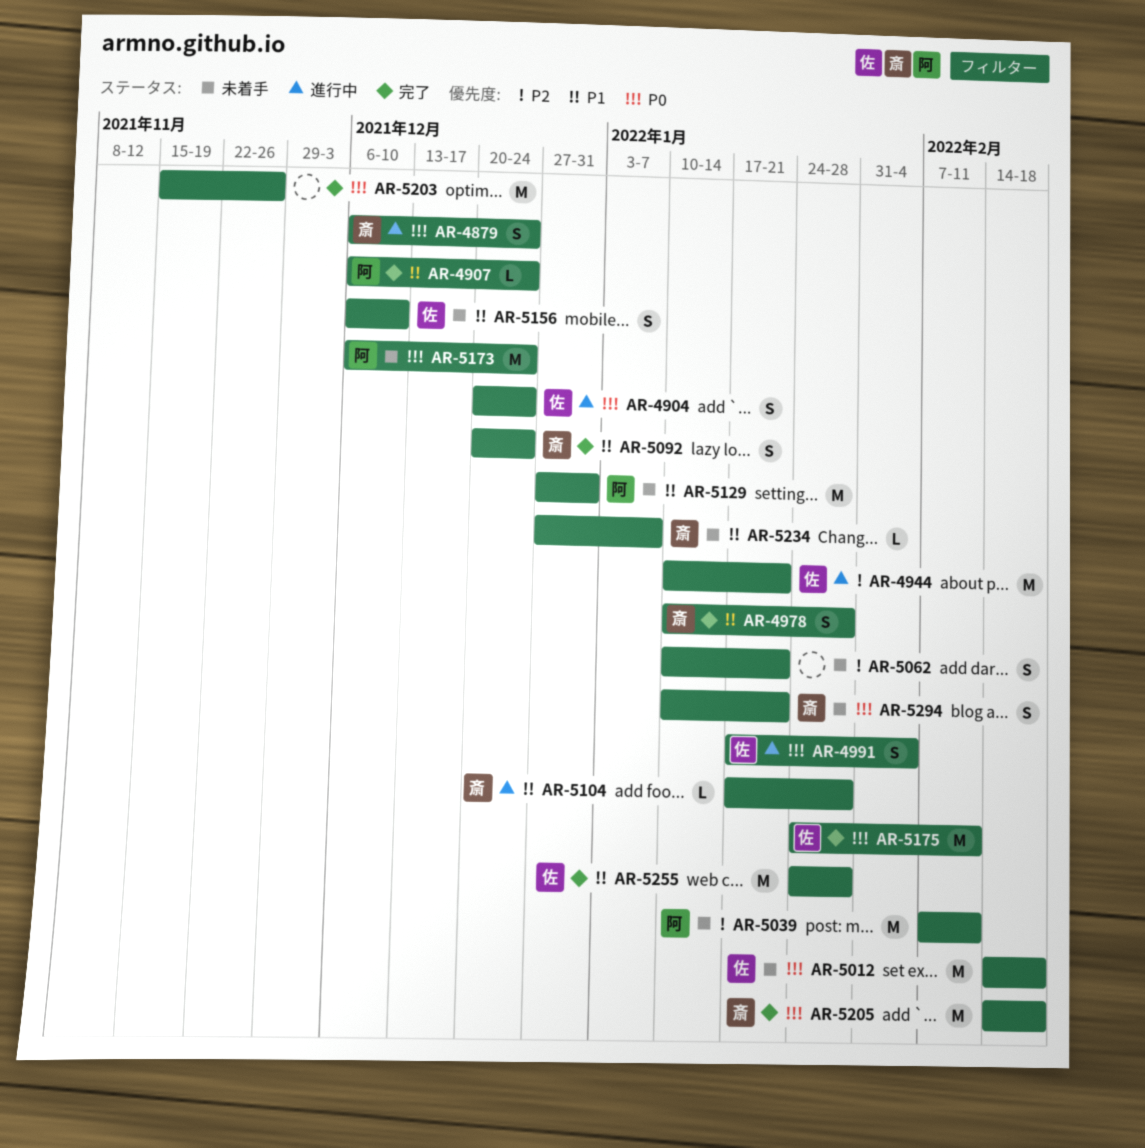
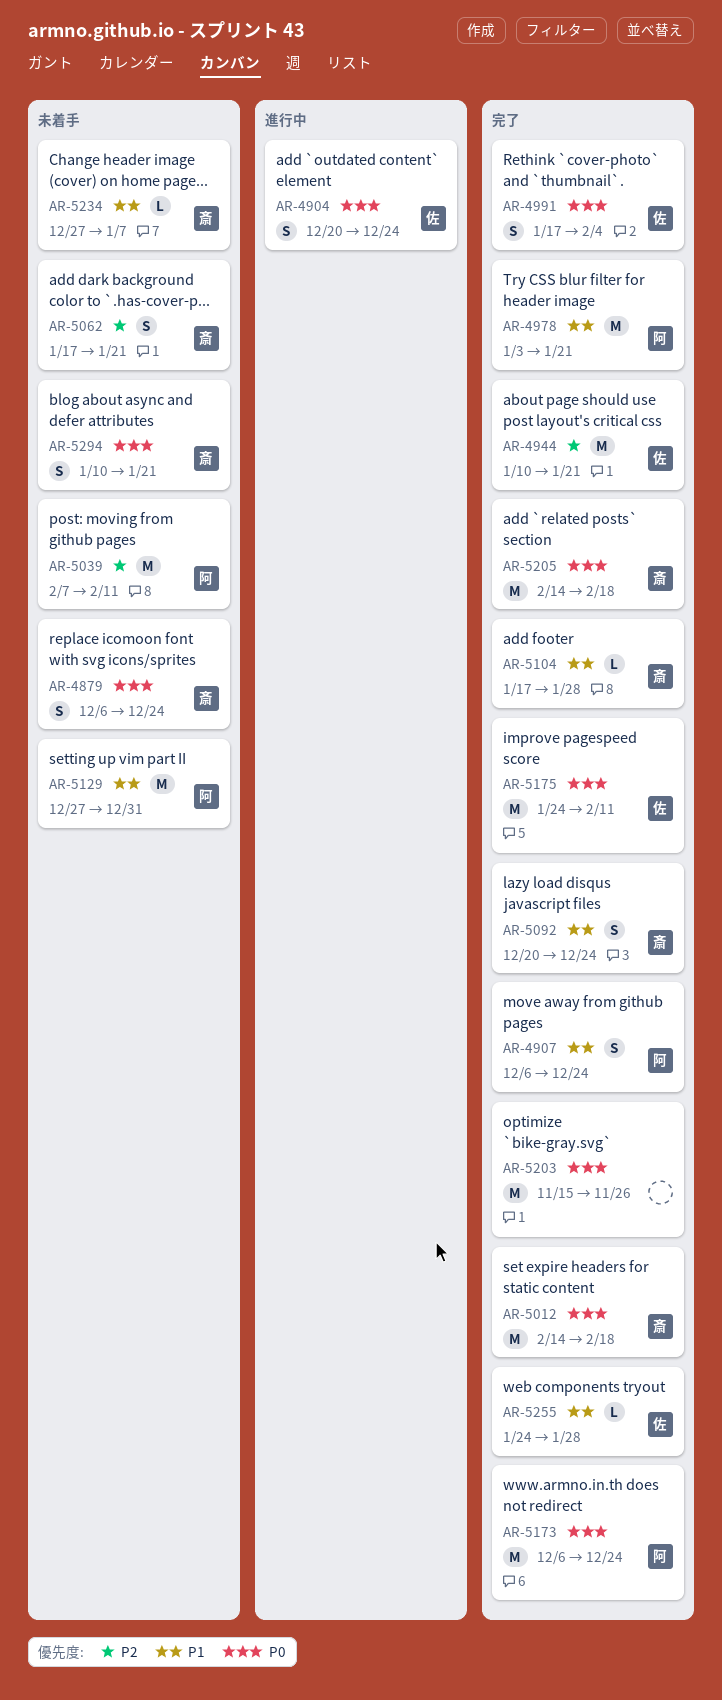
AR-4879, status: 進行中 -> 未着手
AR-4907, estimate: L -> S
AR-4944, status: 進行中 -> 完了
AR-4978, owner: 斎 -> 阿
AR-4978, estimate: S -> M
AR-4978, start: Jan 10 -> Jan 3
AR-4978, due: Jan 28 -> Jan 21
AR-4991, status: 進行中 -> 完了
AR-5012, status: 未着手 -> 完了
AR-5012, owner: 佐 -> 斎
AR-5062, owner: none -> 斎
AR-5062, start: Jan 10 -> Jan 17
AR-5104, status: 進行中 -> 完了
AR-5156: present -> none
AR-5173, status: 未着手 -> 完了
AR-5255, estimate: M -> L

